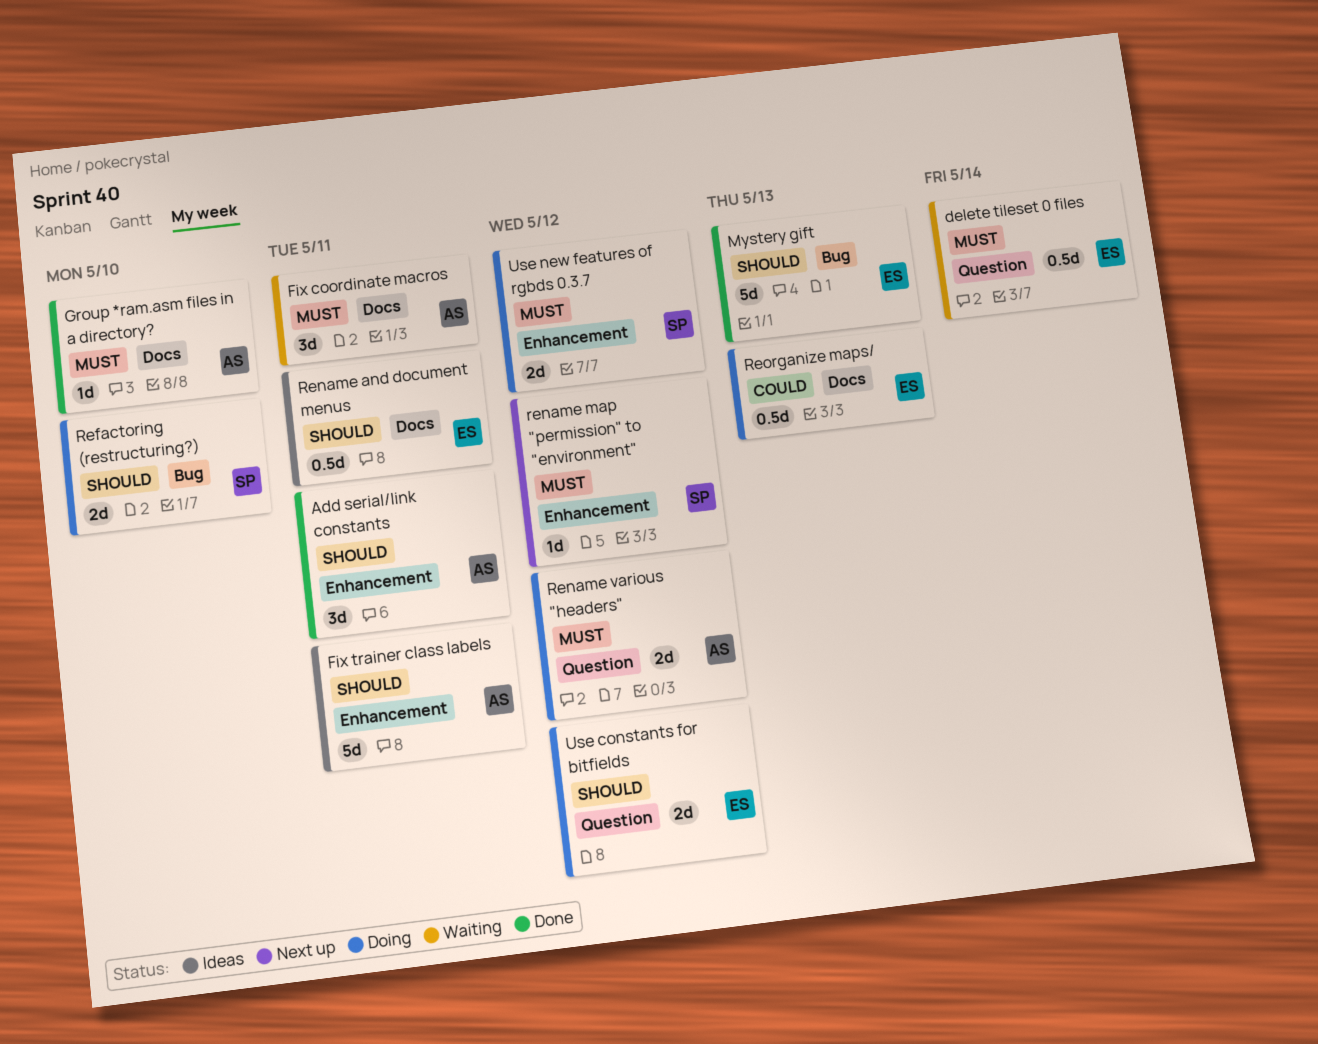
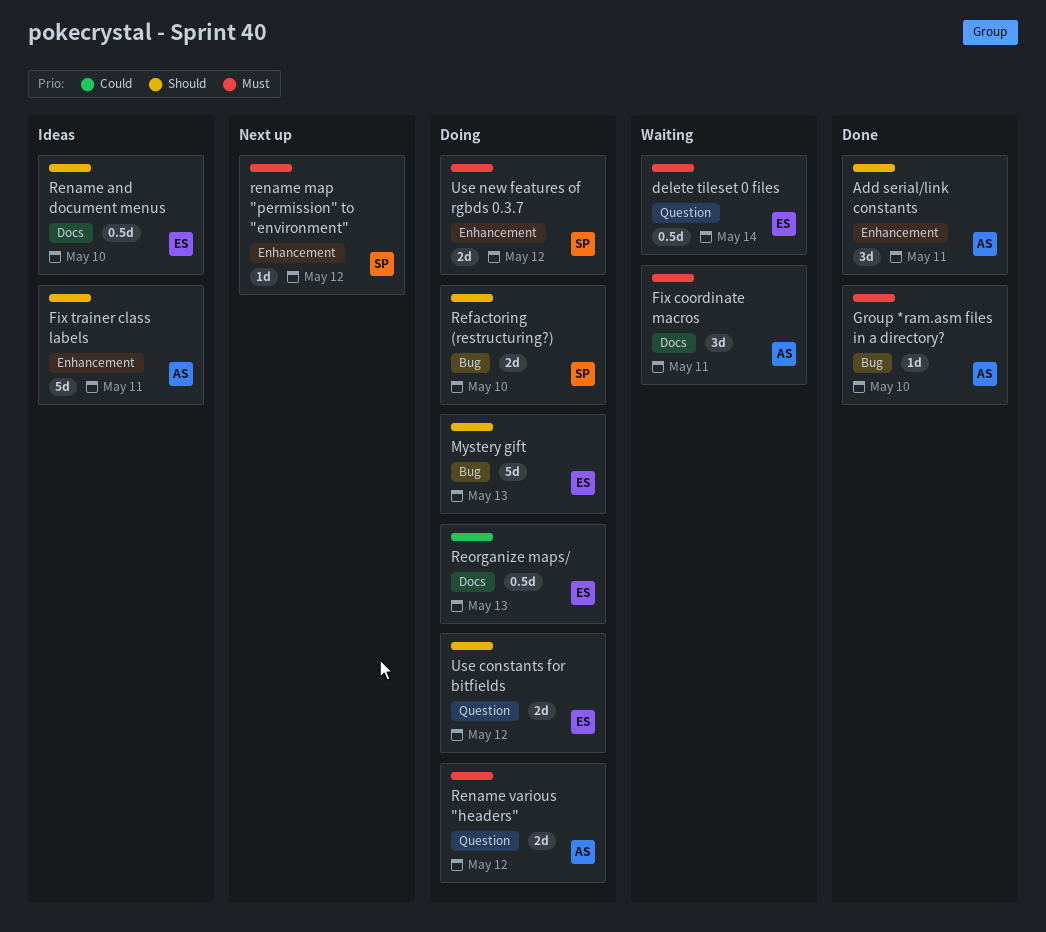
Group *ram.asm files in a directory?, label: Docs -> Bug
Mystery gift, status: Done -> Doing
Rename and document menus, due: May 11 -> May 10

